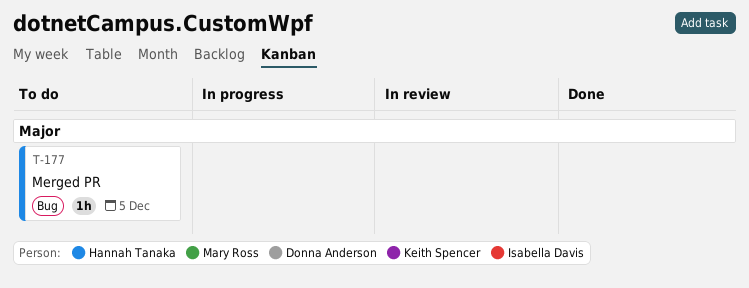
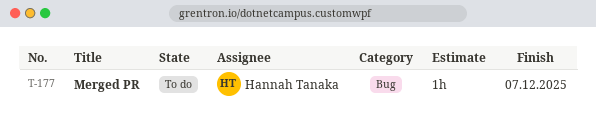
T-177, due: Dec 5 -> Dec 7

